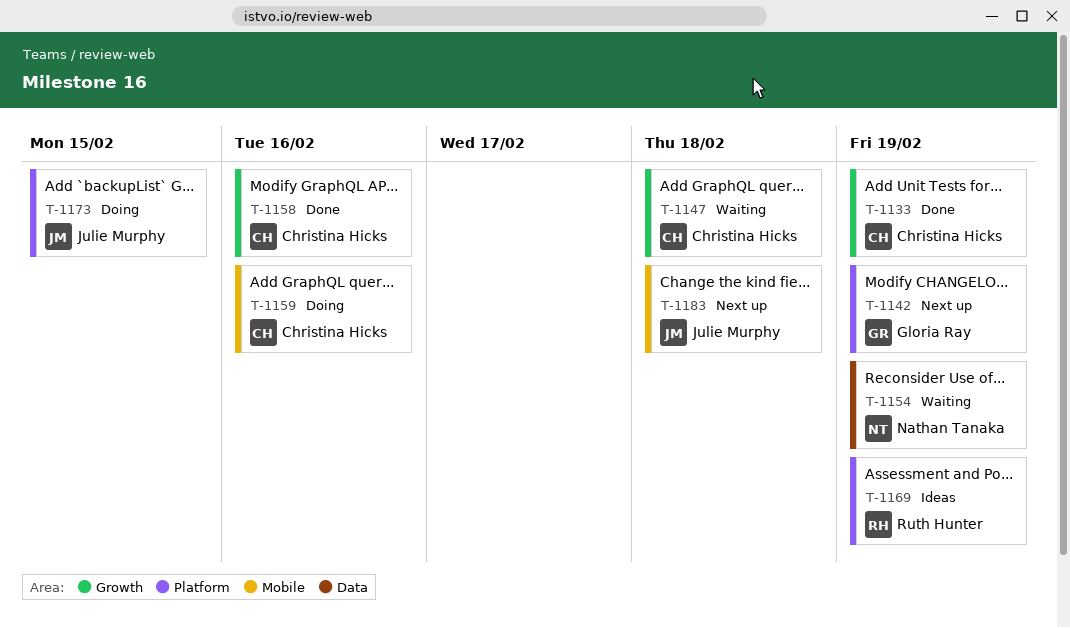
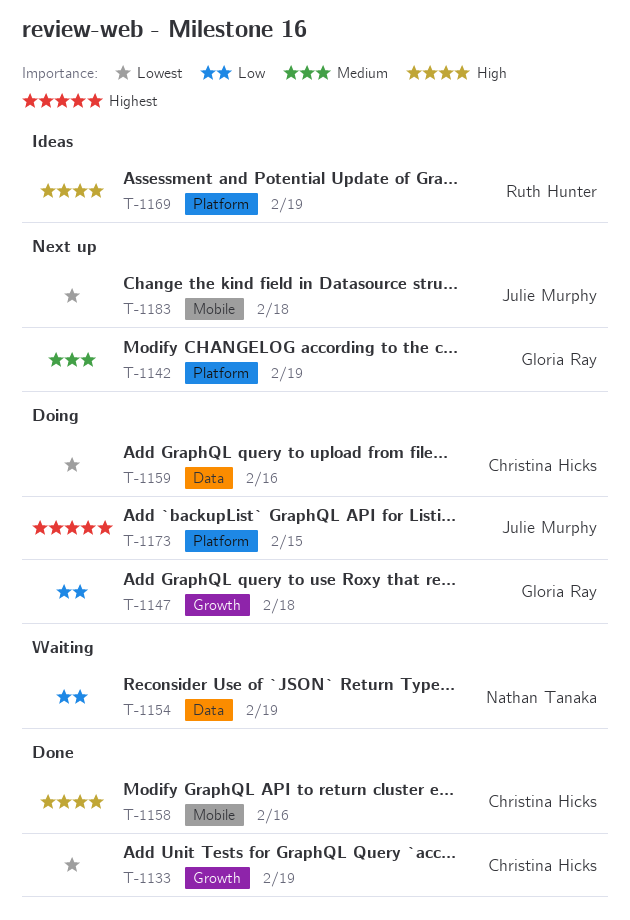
T-1147, status: Waiting -> Doing
T-1147, owner: Christina Hicks -> Gloria Ray
T-1158, label: Growth -> Mobile
T-1159, label: Mobile -> Data

